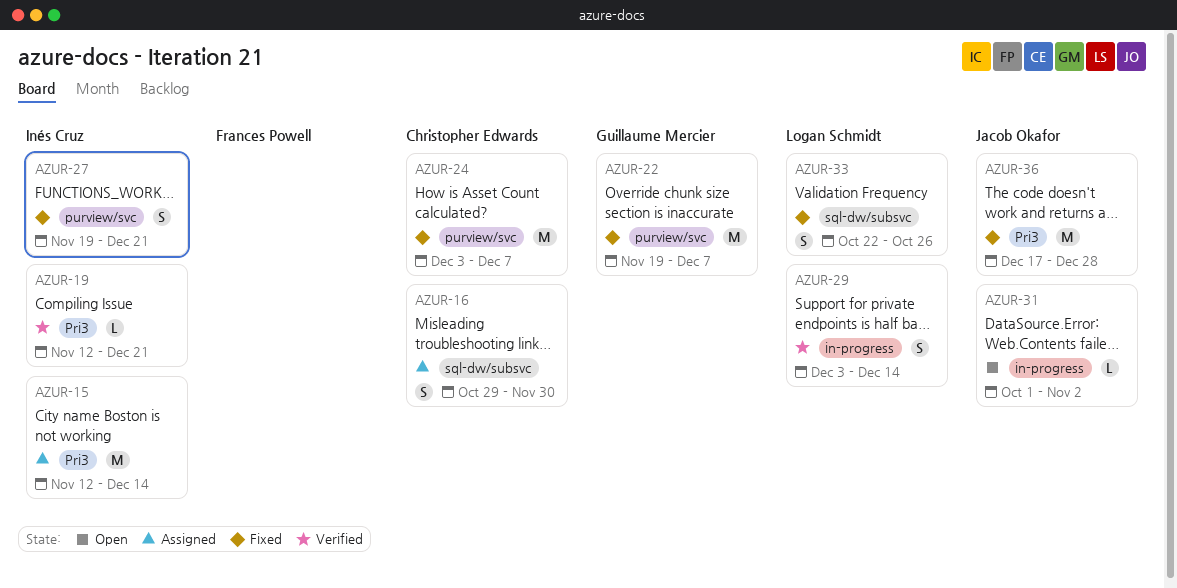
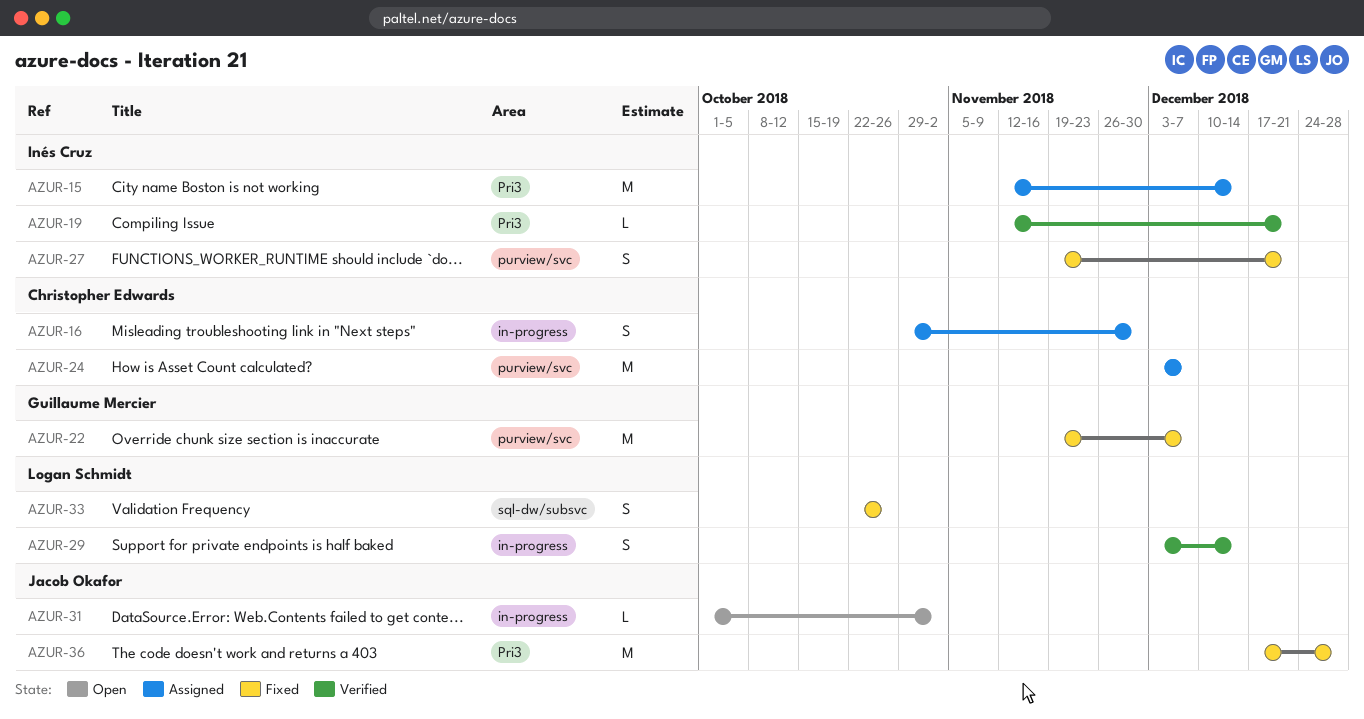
AZUR-16, label: sql-dw/subsvc -> in-progress
AZUR-24, status: Fixed -> Assigned

